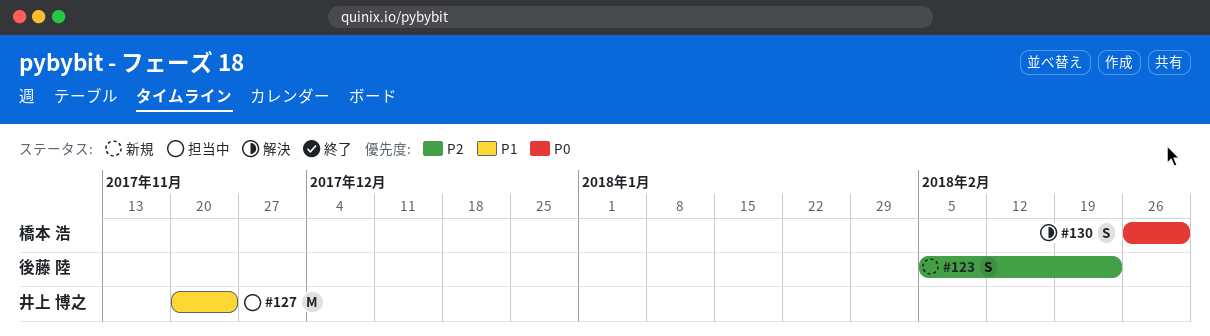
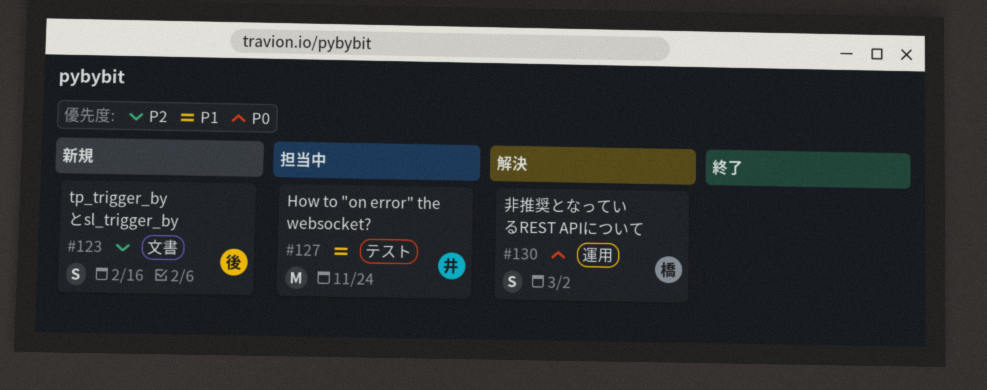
#123, due: Feb 23 -> Feb 16

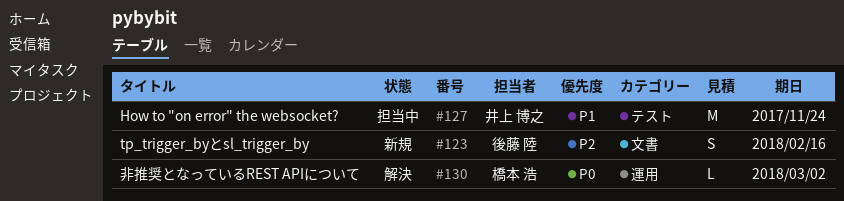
#130, estimate: S -> L

